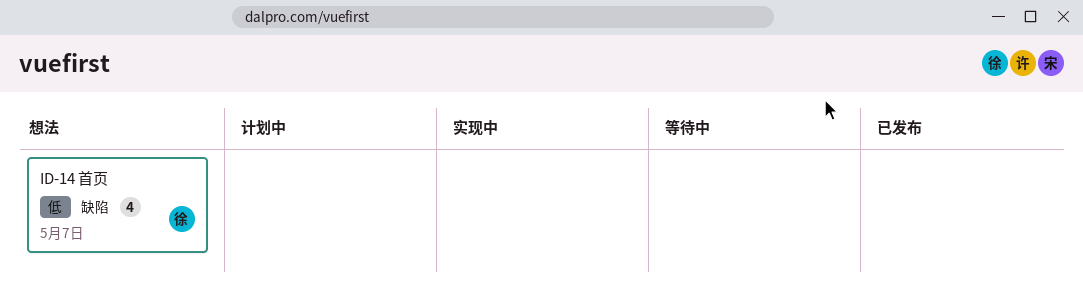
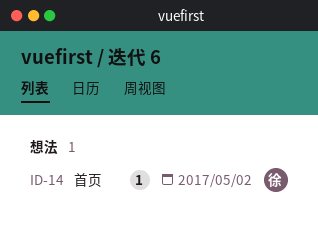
ID-14, estimate: 4 -> 1
ID-14, due: May 7 -> May 2

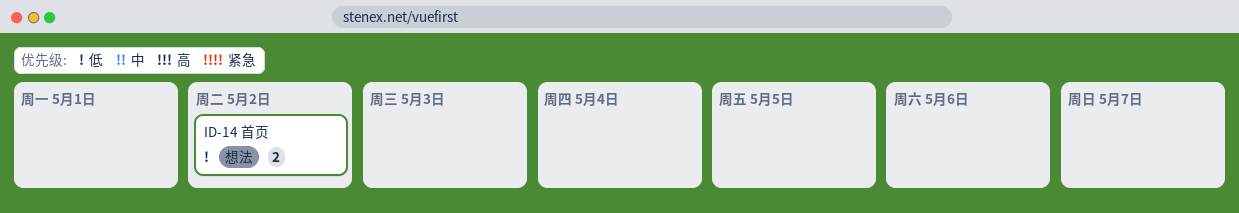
ID-14, estimate: 1 -> 2

